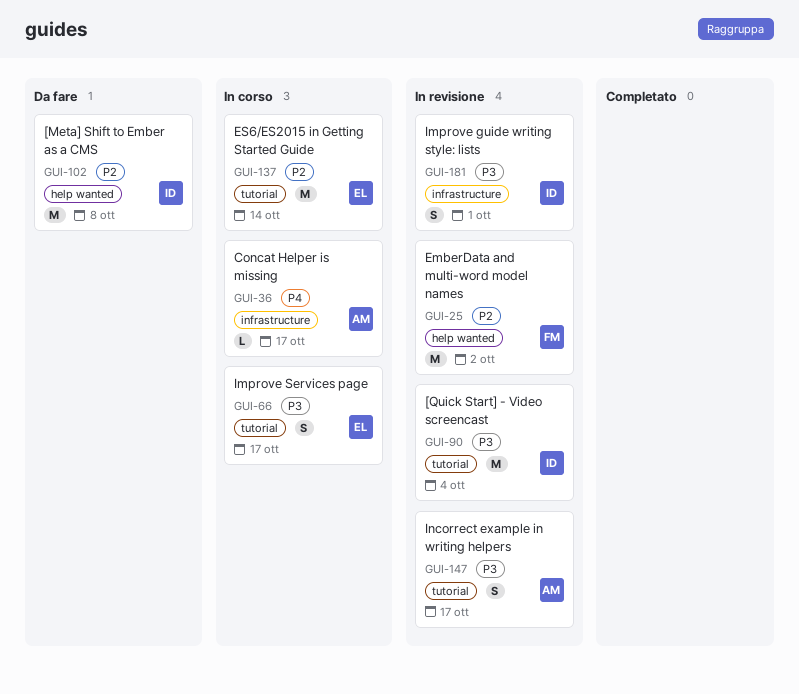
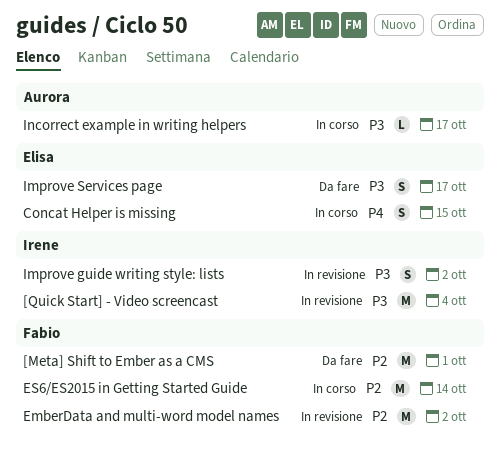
[Meta] Shift to Ember as a CMS, owner: Irene -> Fabio
[Meta] Shift to Ember as a CMS, due: Oct 8 -> Oct 1
Concat Helper is missing, owner: Aurora -> Elisa
Concat Helper is missing, estimate: L -> S
Concat Helper is missing, due: Oct 17 -> Oct 15
ES6/ES2015 in Getting Started Guide, owner: Elisa -> Fabio
Improve guide writing style: lists, due: Oct 1 -> Oct 2
Improve Services page, status: In corso -> Da fare
Incorrect example in writing helpers, status: In revisione -> In corso
Incorrect example in writing helpers, estimate: S -> L

